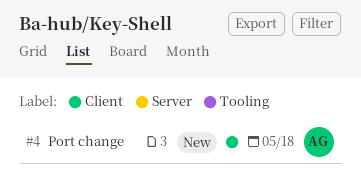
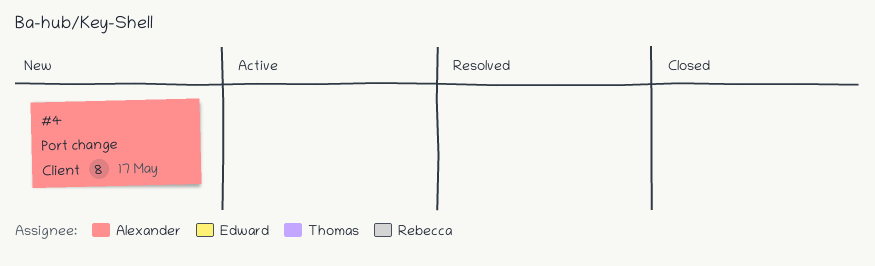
#4, due: May 18 -> May 17

